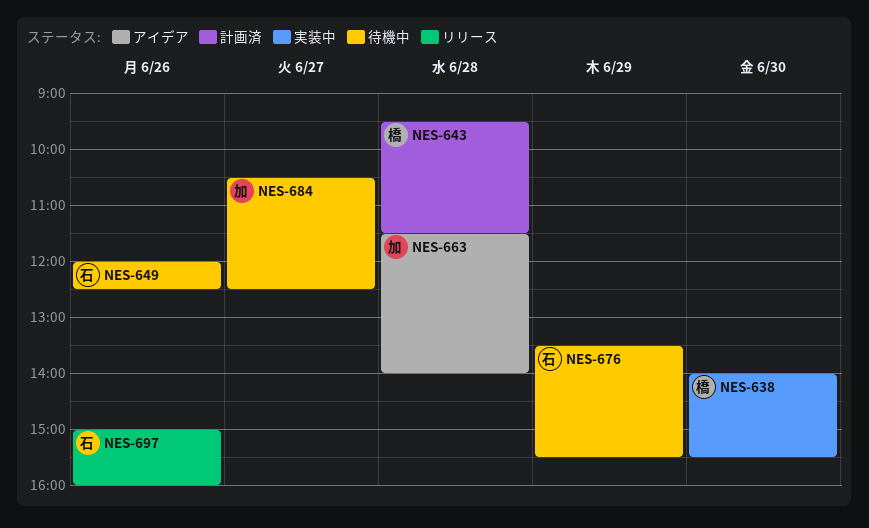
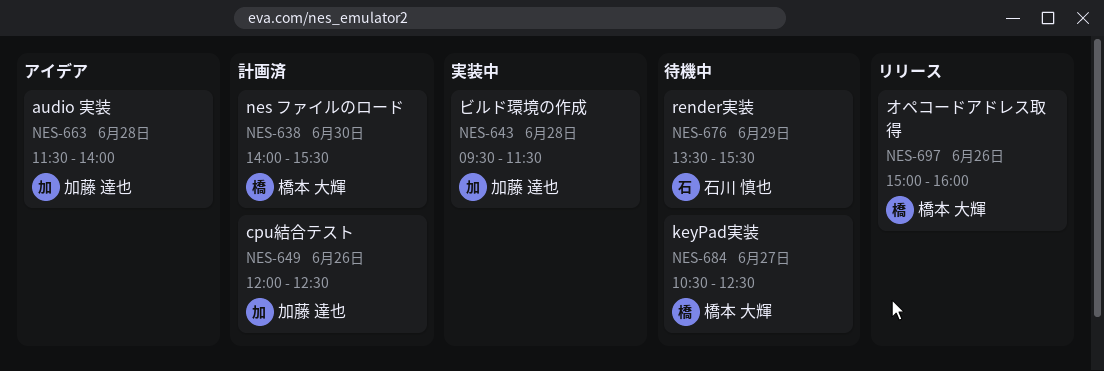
NES-638, status: 実装中 -> 計画済
NES-643, status: 計画済 -> 実装中
NES-643, owner: 橋本 大輝 -> 加藤 達也
NES-649, status: 待機中 -> 計画済
NES-649, owner: 石川 慎也 -> 加藤 達也
NES-684, owner: 加藤 達也 -> 橋本 大輝
NES-697, owner: 石川 慎也 -> 橋本 大輝

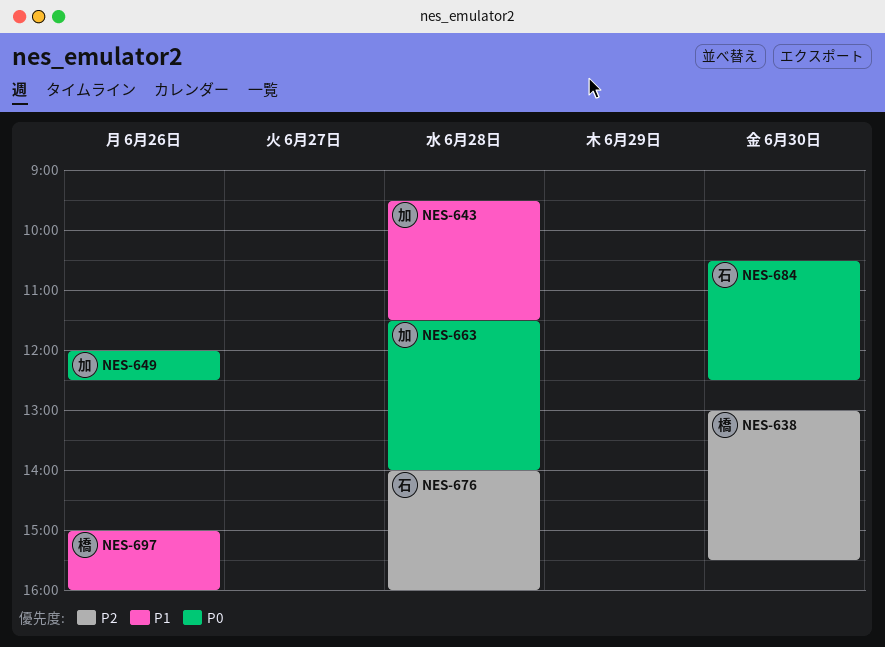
NES-638, begins: 14:00 -> 13:00
NES-676, day: Jun 29 -> Jun 28
NES-676, begins: 13:30 -> 14:00
NES-676, ends: 15:30 -> 16:00
NES-684, owner: 橋本 大輝 -> 石川 慎也
NES-684, day: Jun 27 -> Jun 30

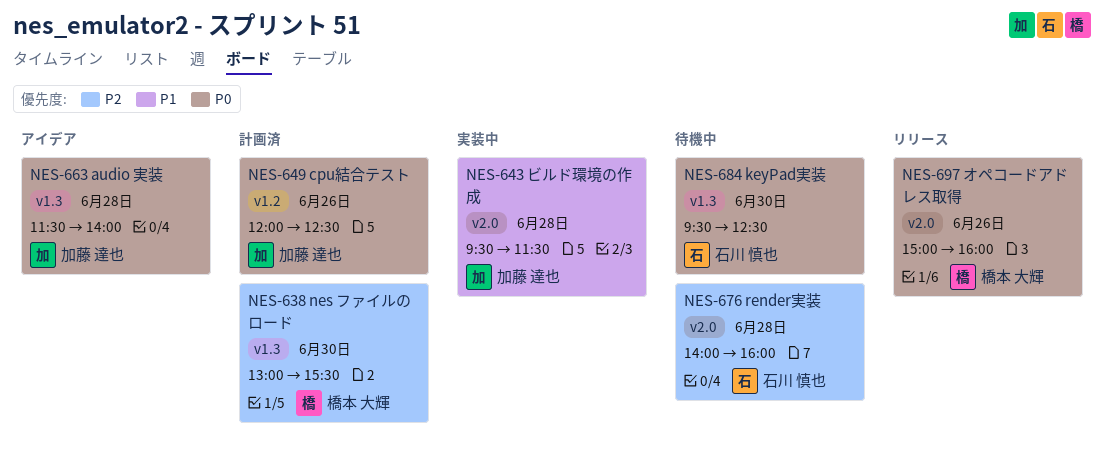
NES-684, begins: 10:30 -> 09:30
NES-697, priority: P1 -> P0

